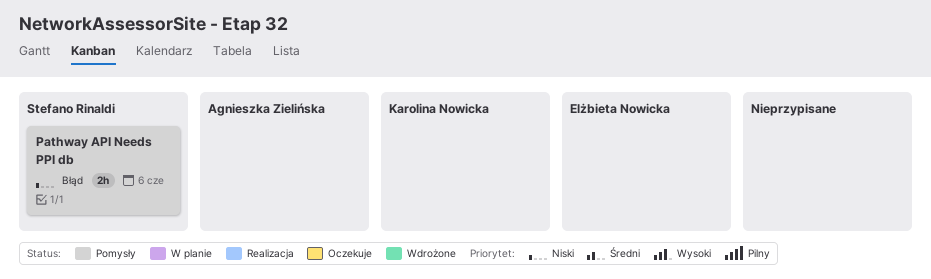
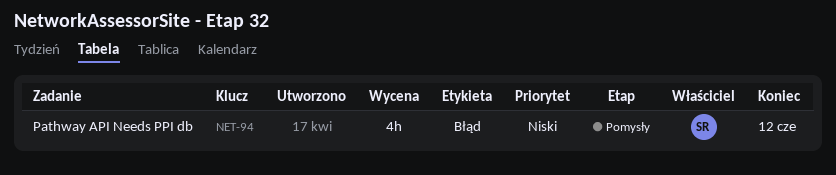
Pathway API Needs PPI db, estimate: 2h -> 4h
Pathway API Needs PPI db, due: Jun 6 -> Jun 12

